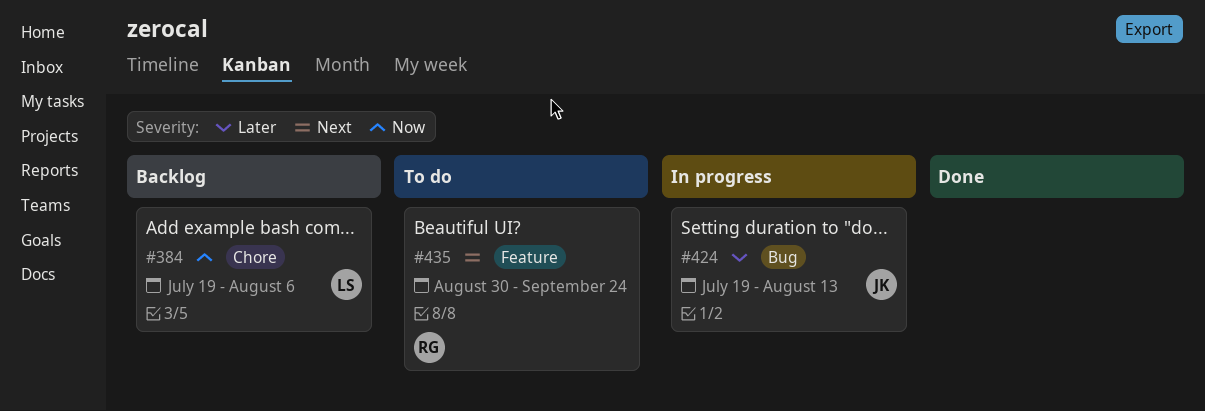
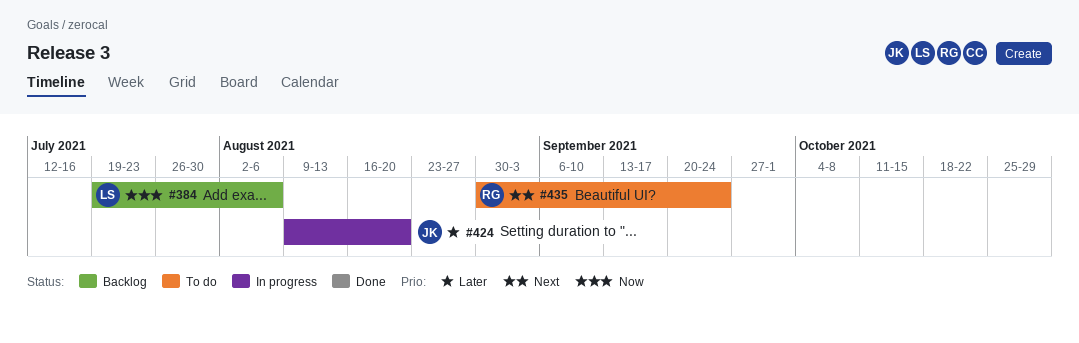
#424, start: Jul 19 -> Aug 9
#424, due: Aug 13 -> Aug 20

